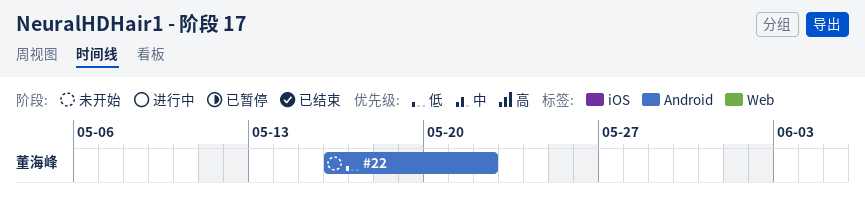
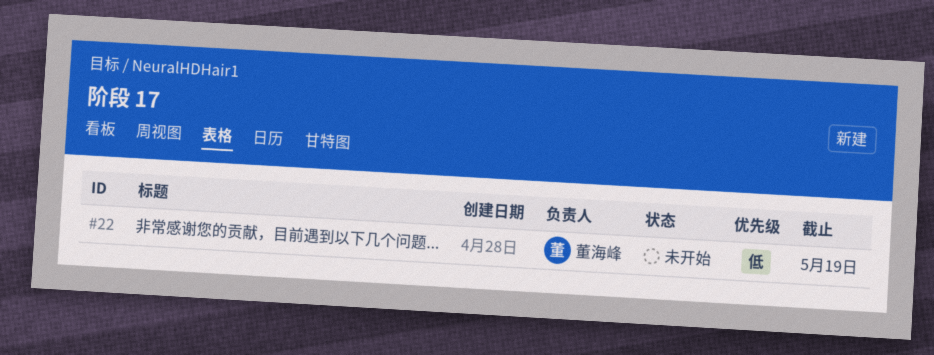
#22, due: May 22 -> May 19

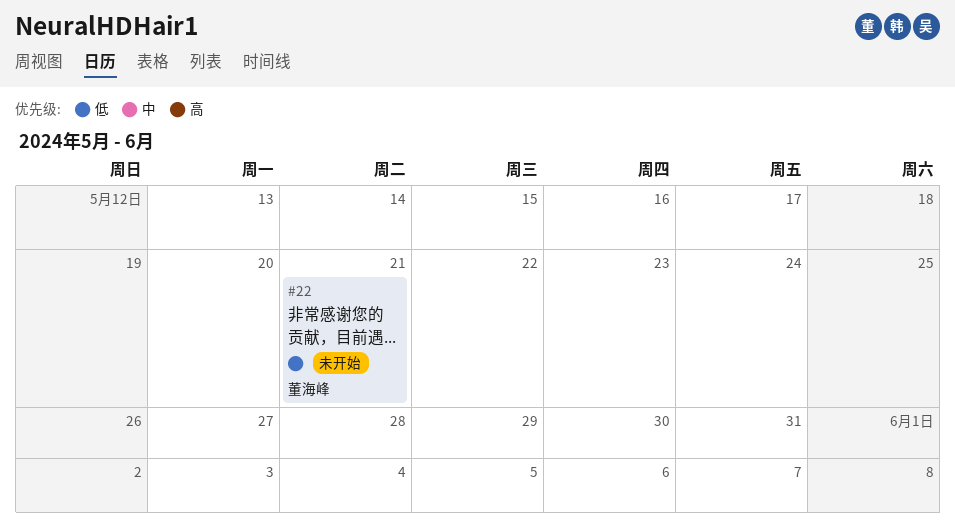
#22, due: May 19 -> May 21

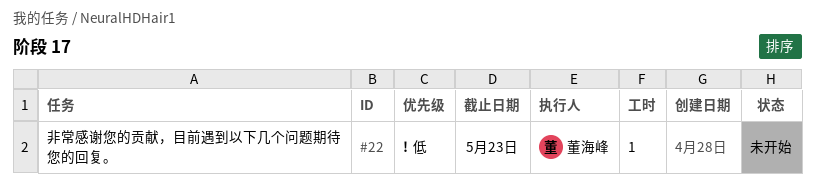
#22, due: May 21 -> May 23

